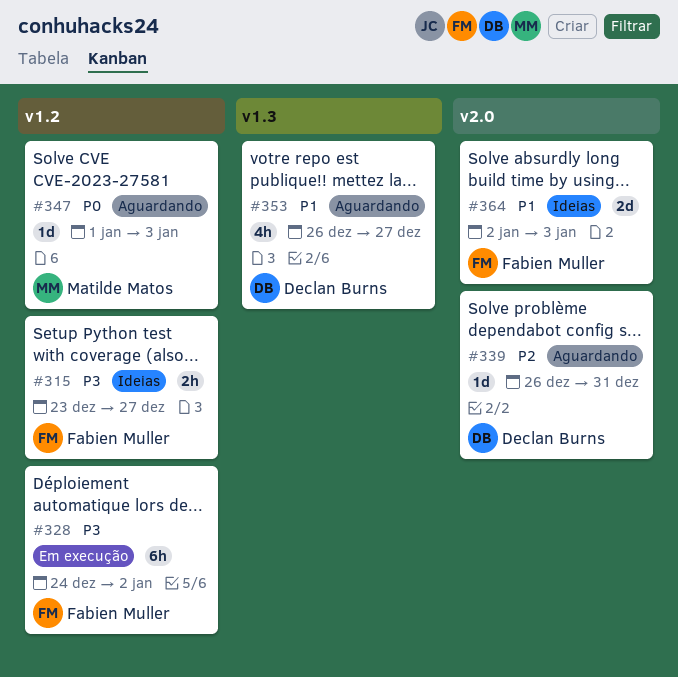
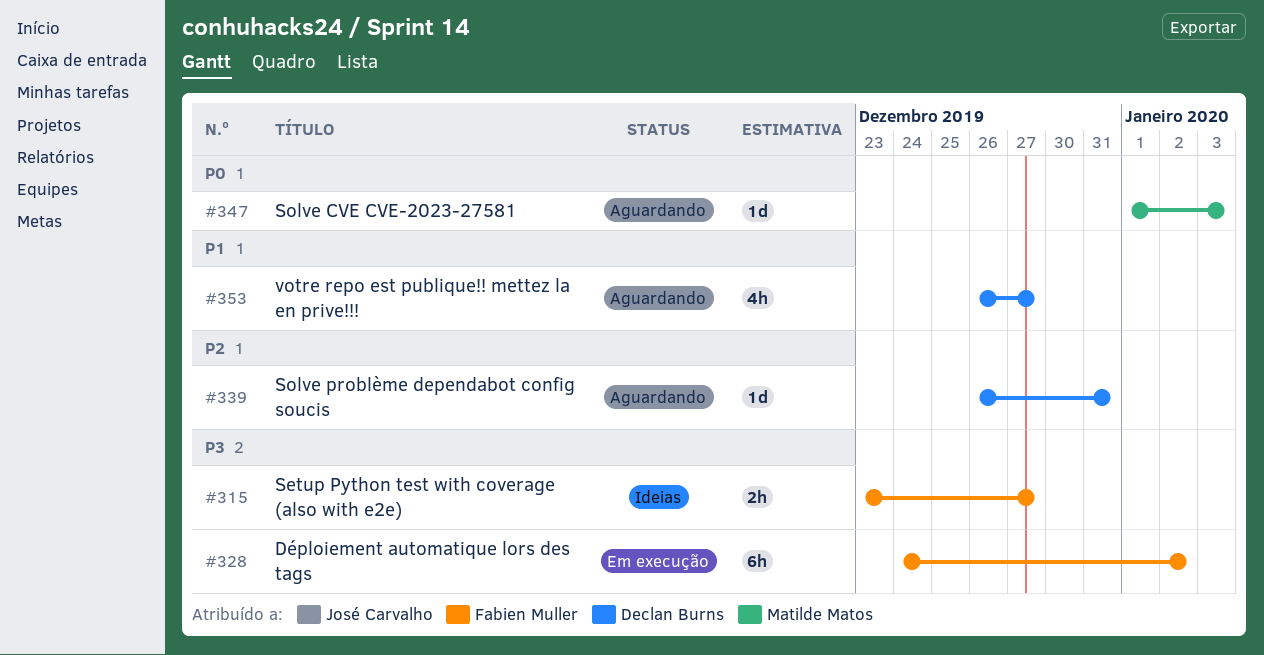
#364: present -> none

